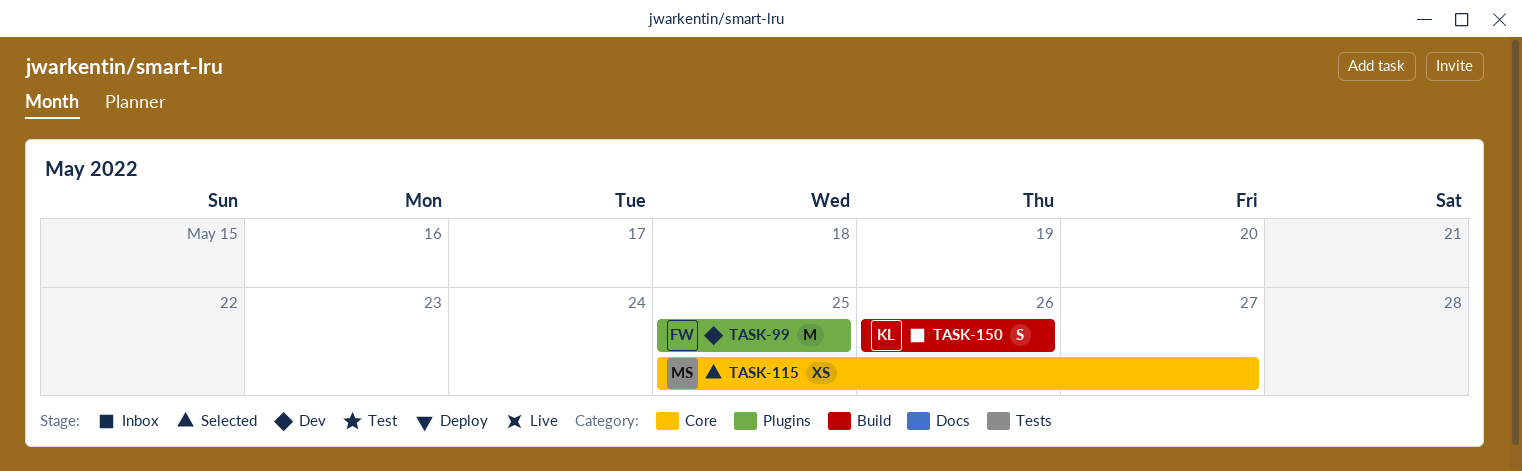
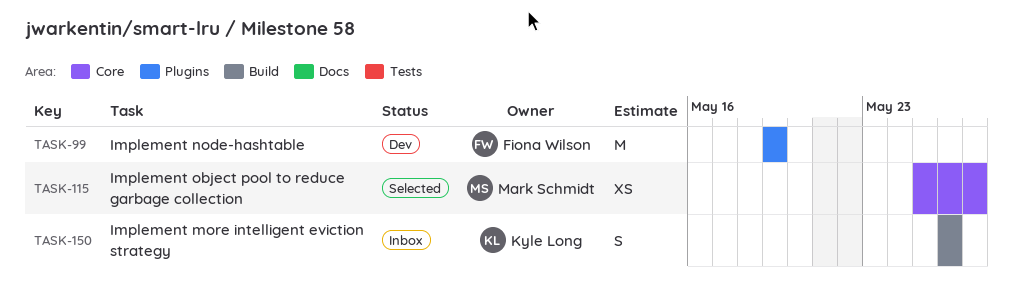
TASK-99, start: May 25 -> May 19
TASK-99, due: May 25 -> May 19

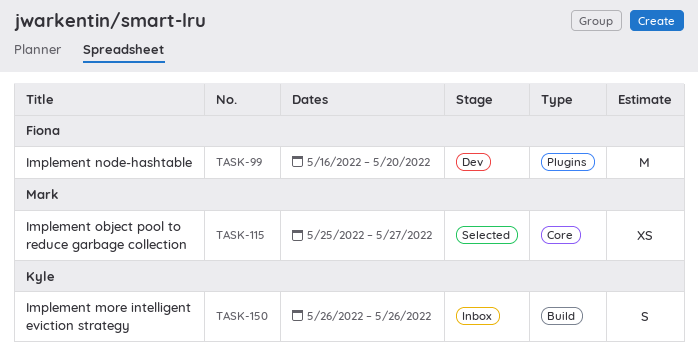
TASK-99, start: May 19 -> May 16
TASK-99, due: May 19 -> May 20

